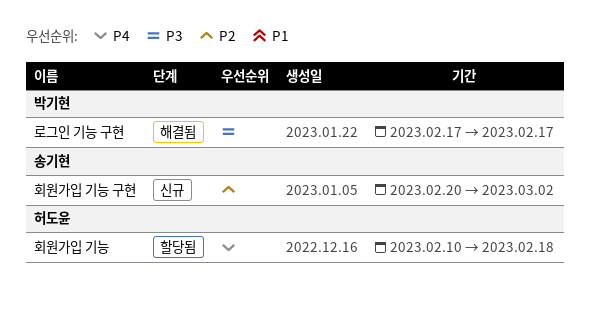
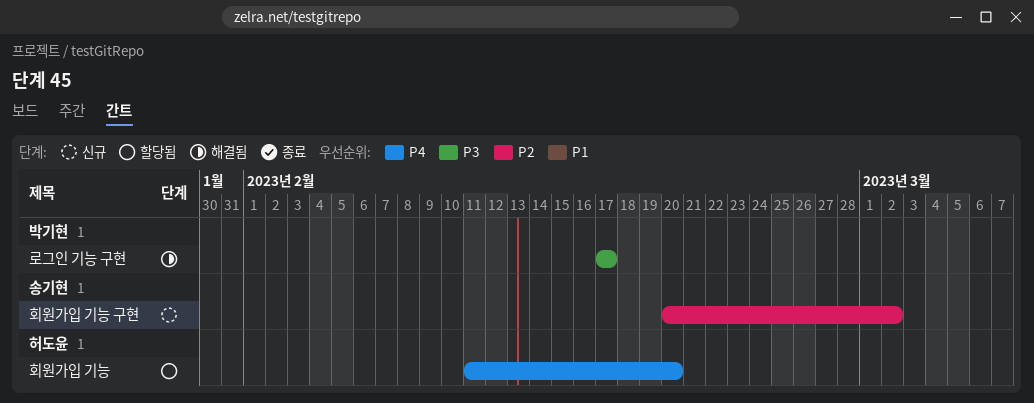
회원가입 기능, start: Feb 10 -> Feb 11
회원가입 기능, due: Feb 18 -> Feb 20

